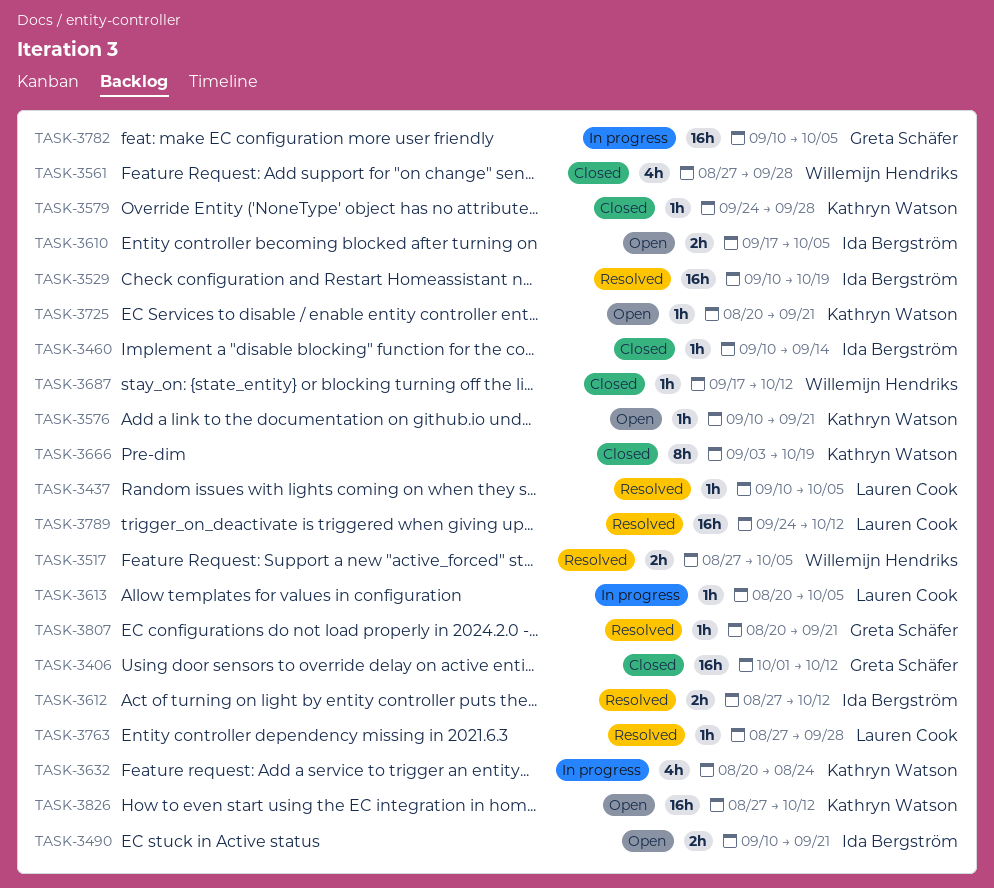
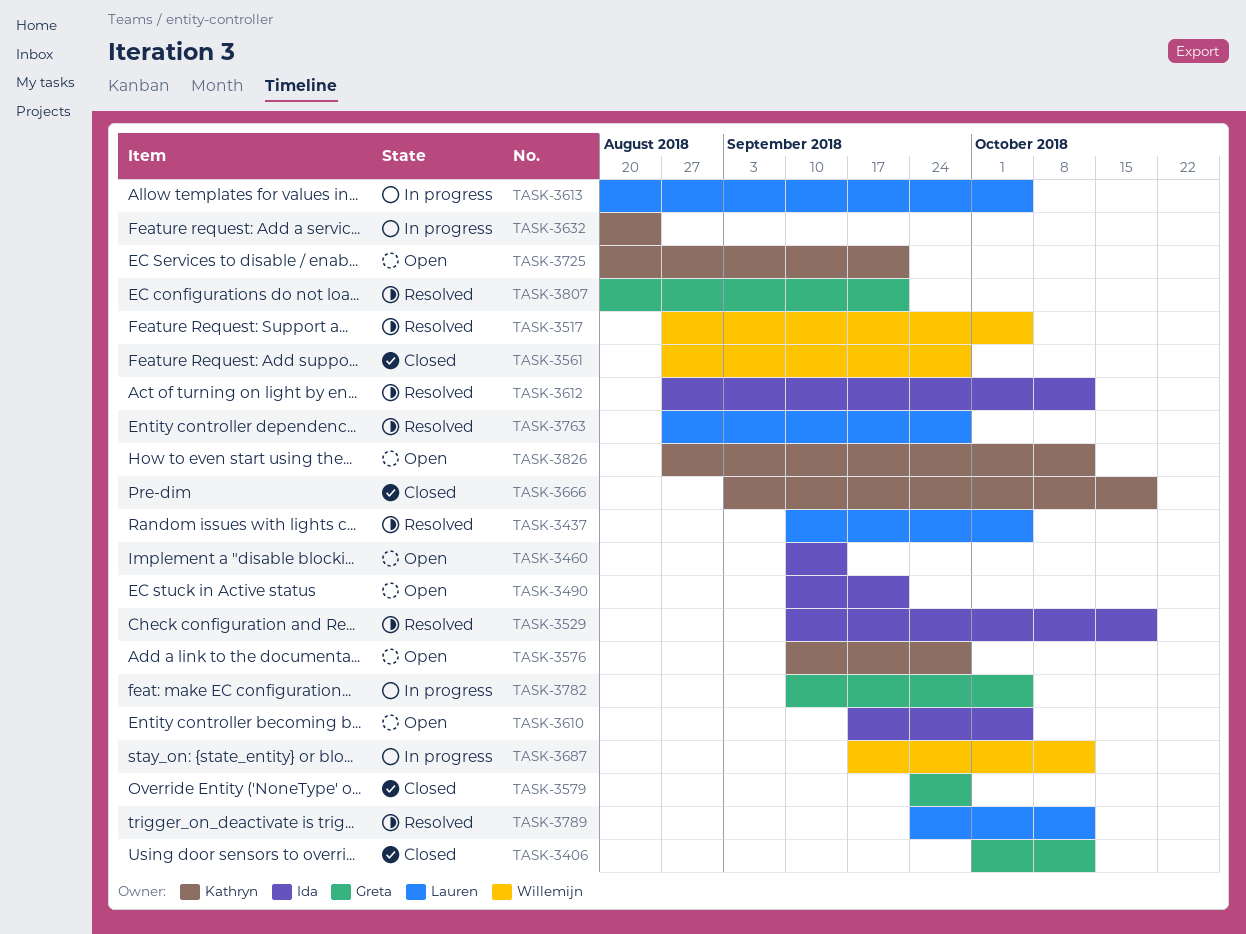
TASK-3460, status: Closed -> Open
TASK-3576, due: Sep 21 -> Sep 28
TASK-3579, owner: Kathryn Watson -> Greta Schäfer
TASK-3687, status: Closed -> In progress

